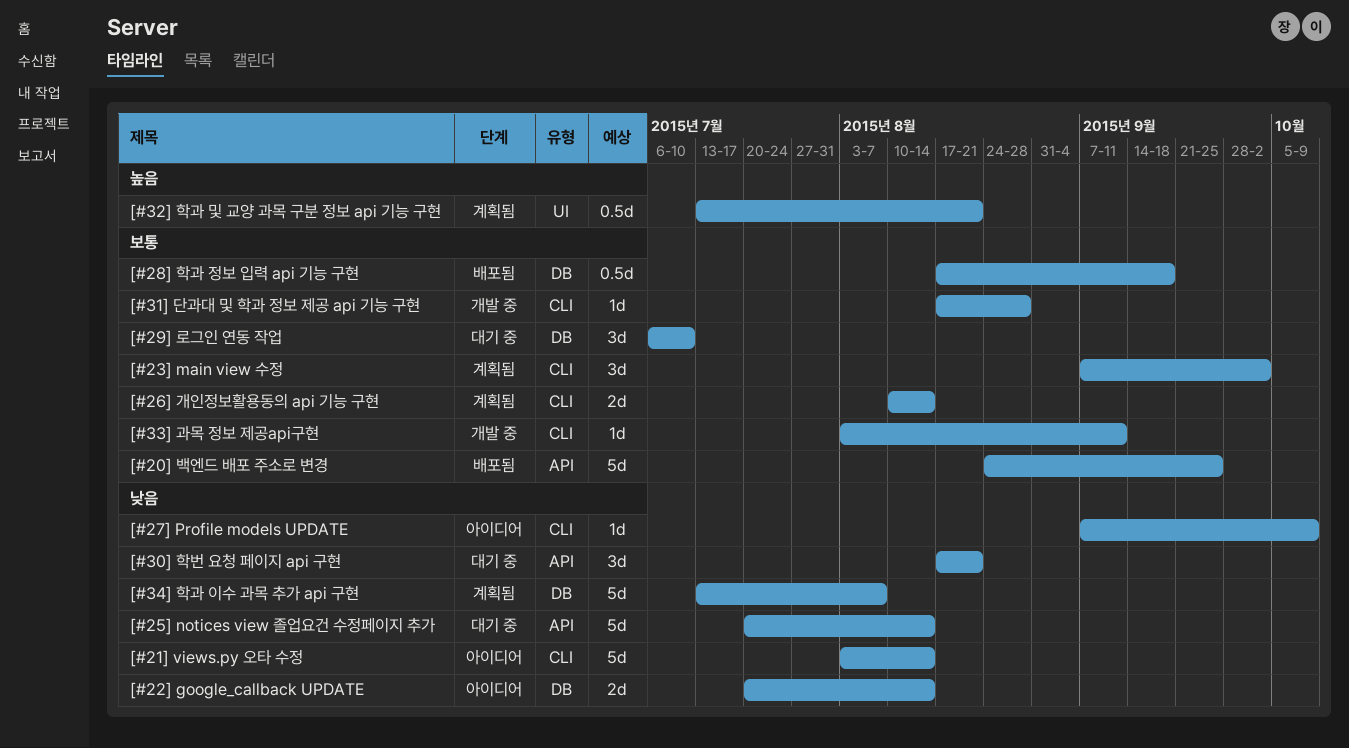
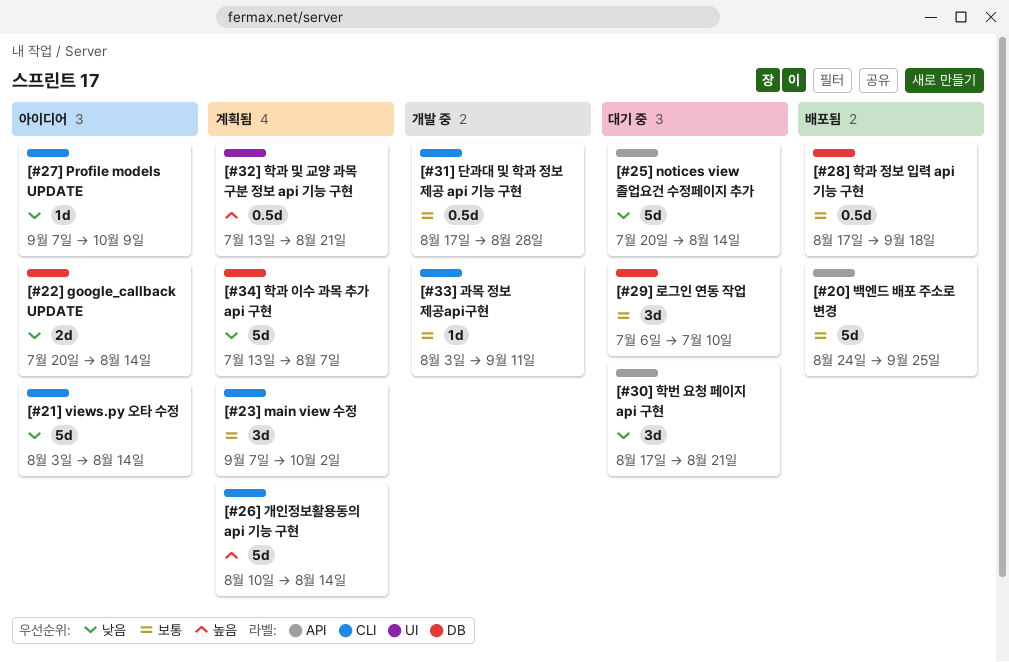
[#26] 개인정보활용동의 api 기능 구현, priority: 보통 -> 높음
[#26] 개인정보활용동의 api 기능 구현, estimate: 2d -> 5d
[#31] 단과대 및 학과 정보 제공 api 기능 구현, estimate: 1d -> 0.5d

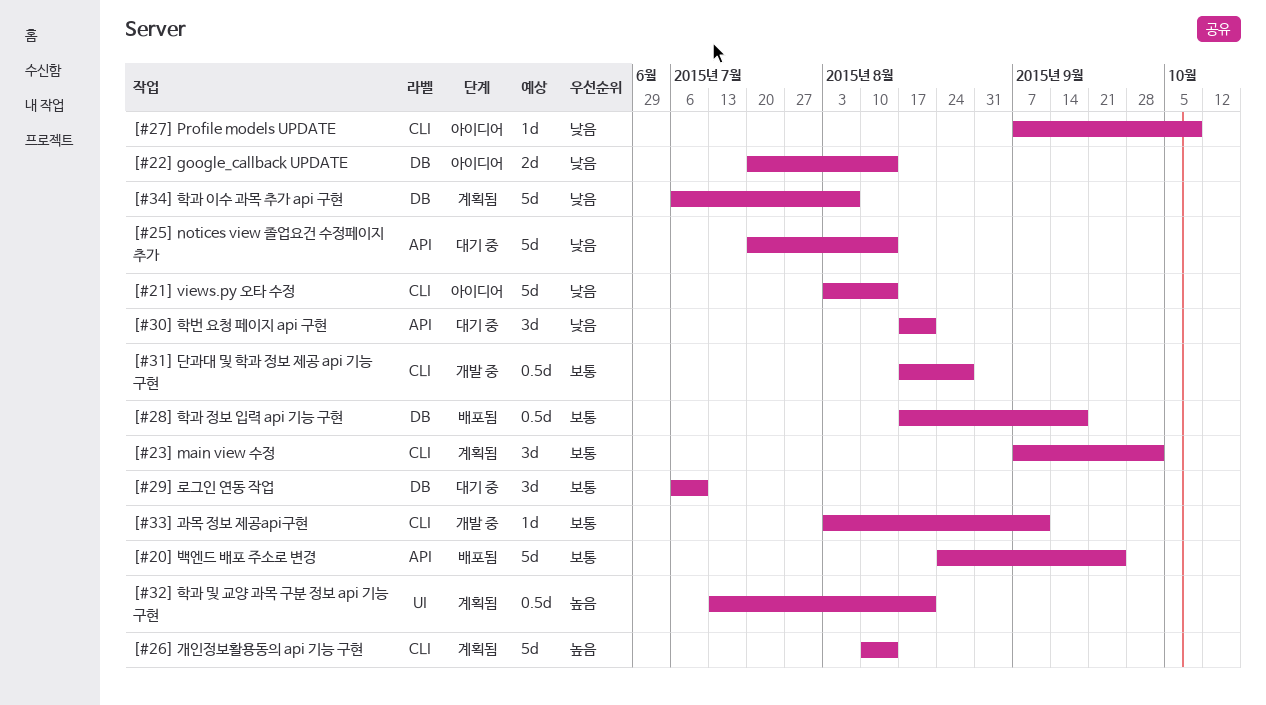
[#34] 학과 이수 과목 추가 api 구현, start: Jul 13 -> Jul 6

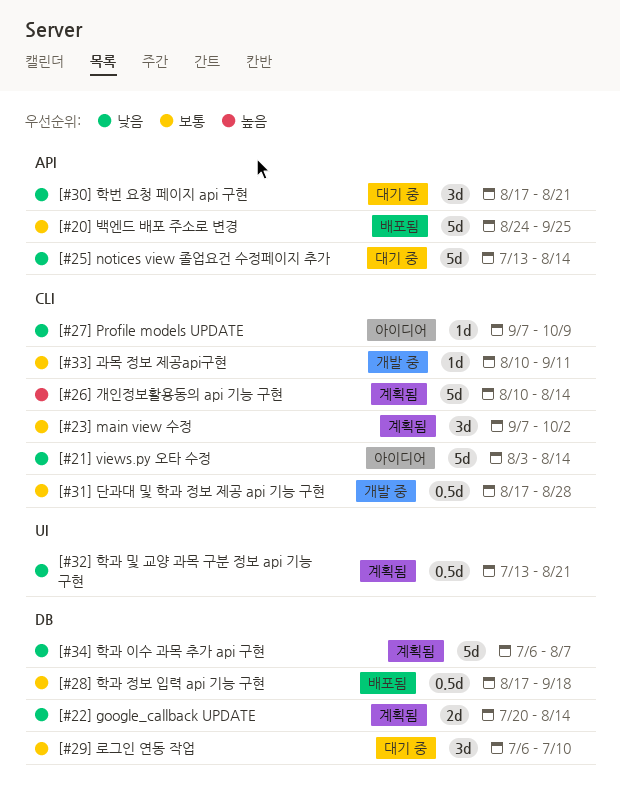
[#22] google_callback UPDATE, status: 아이디어 -> 계획됨
[#25] notices view 졸업요건 수정페이지 추가, start: Jul 20 -> Jul 13
[#32] 학과 및 교양 과목 구분 정보 api 기능 구현, priority: 높음 -> 낮음
[#33] 과목 정보 제공api구현, start: Aug 3 -> Aug 10

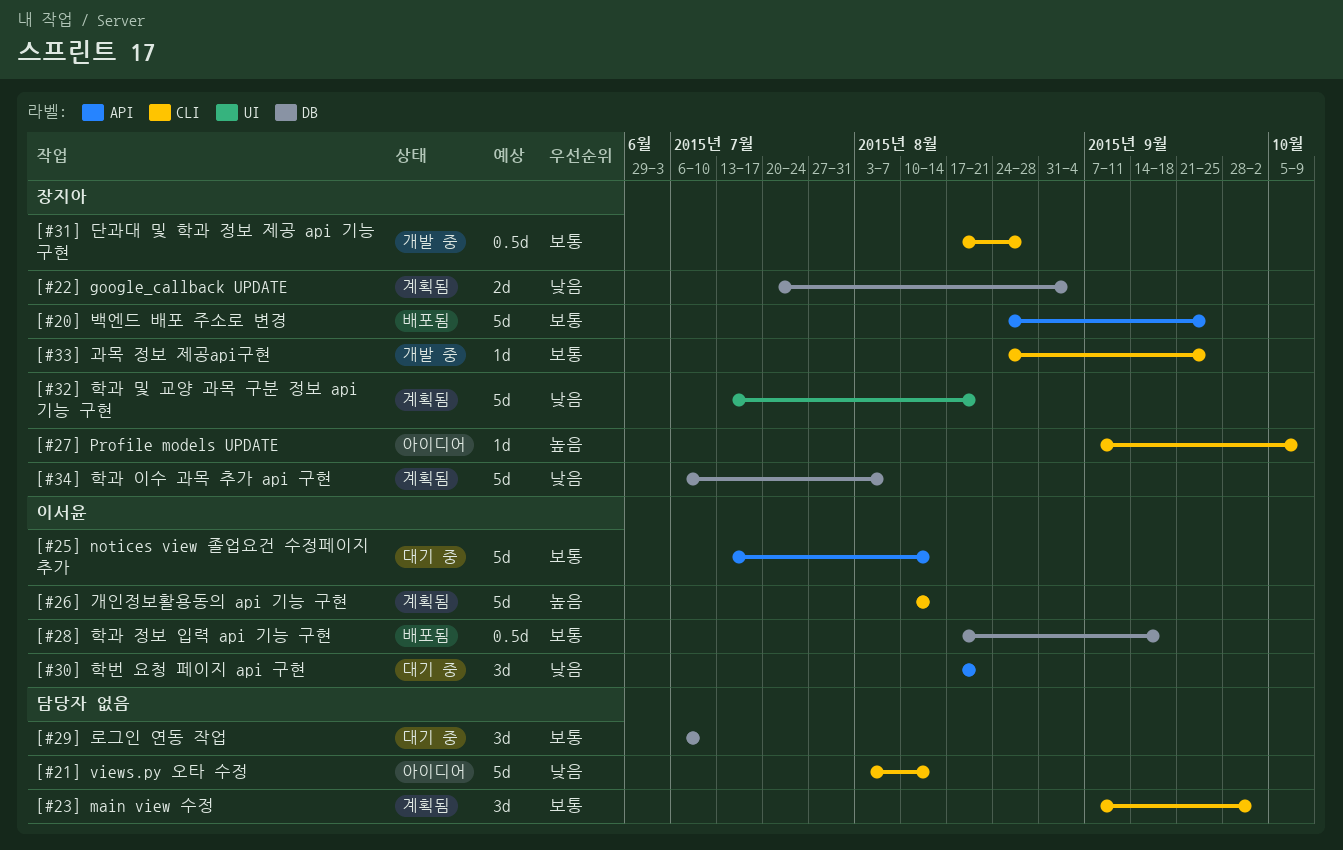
[#22] google_callback UPDATE, due: Aug 14 -> Sep 4
[#25] notices view 졸업요건 수정페이지 추가, priority: 낮음 -> 보통
[#27] Profile models UPDATE, priority: 낮음 -> 높음
[#32] 학과 및 교양 과목 구분 정보 api 기능 구현, estimate: 0.5d -> 5d
[#33] 과목 정보 제공api구현, start: Aug 10 -> Aug 24
[#33] 과목 정보 제공api구현, due: Sep 11 -> Sep 25

